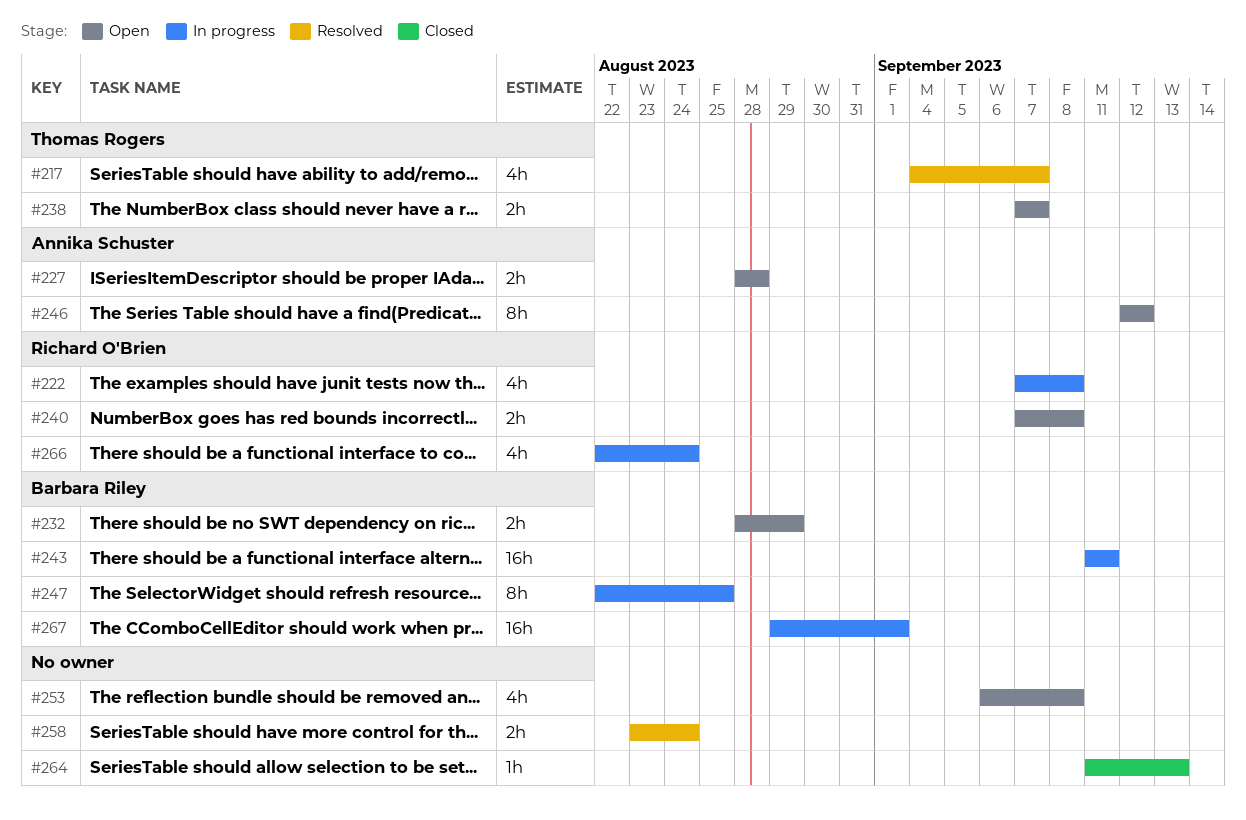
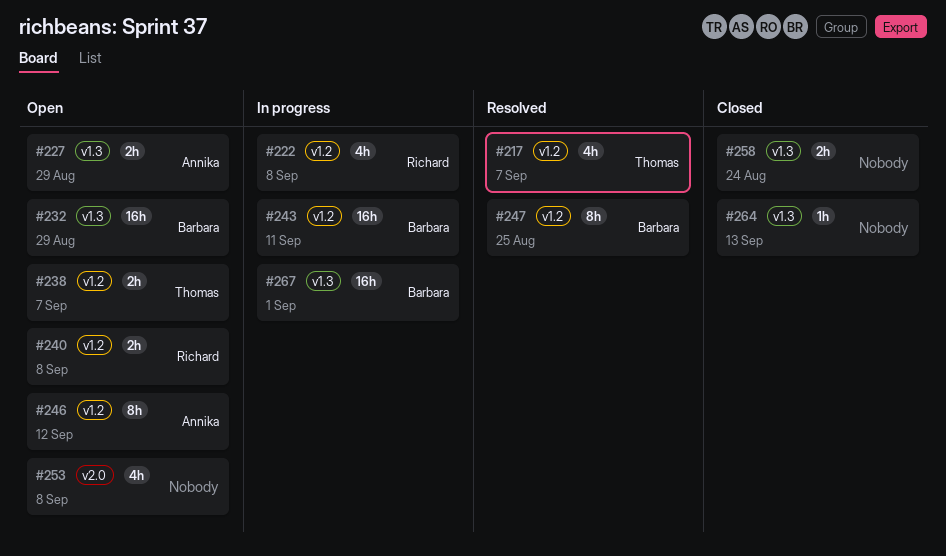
#227, due: Aug 28 -> Aug 29
#232, estimate: 2h -> 16h
#247, status: In progress -> Resolved
#258, status: Resolved -> Closed
#266: present -> none

